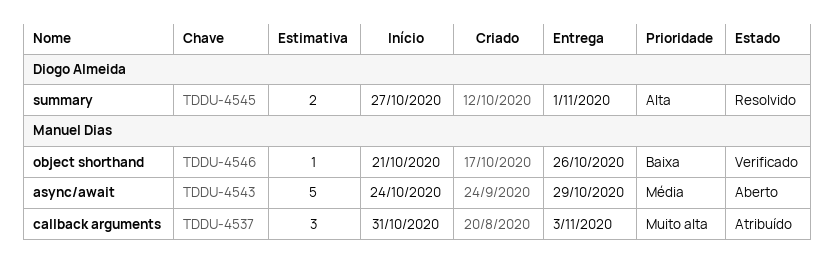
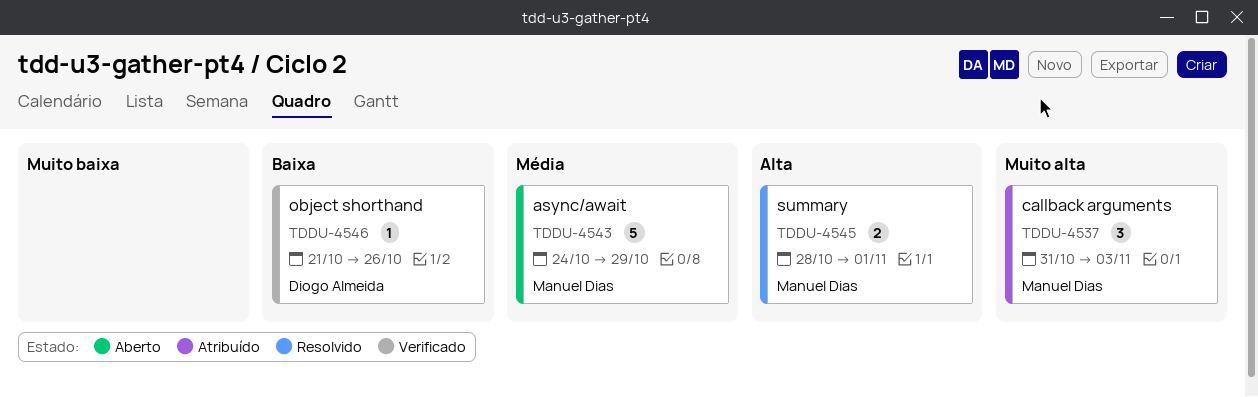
TDDU-4545, owner: Diogo Almeida -> Manuel Dias
TDDU-4545, start: Oct 27 -> Oct 28
TDDU-4546, owner: Manuel Dias -> Diogo Almeida

